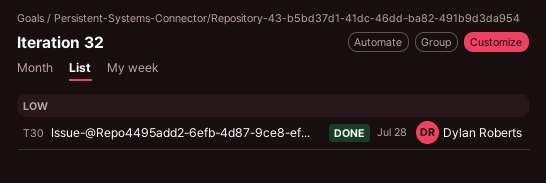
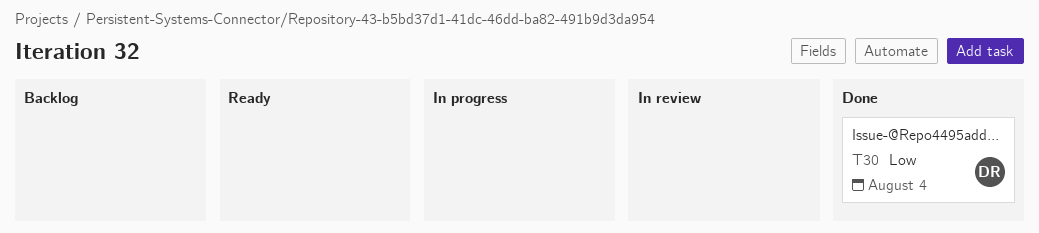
T30, due: Jul 28 -> Aug 4

